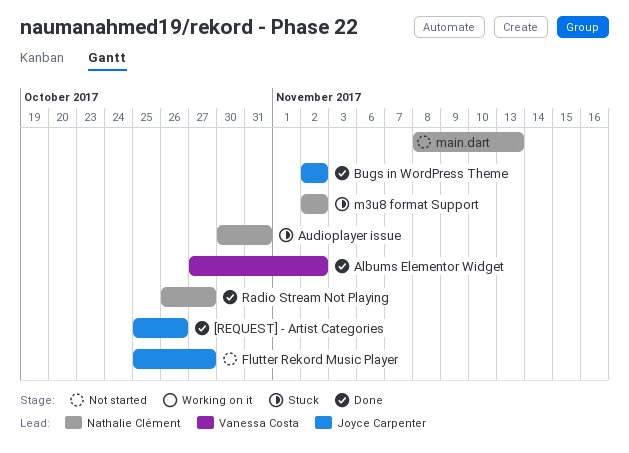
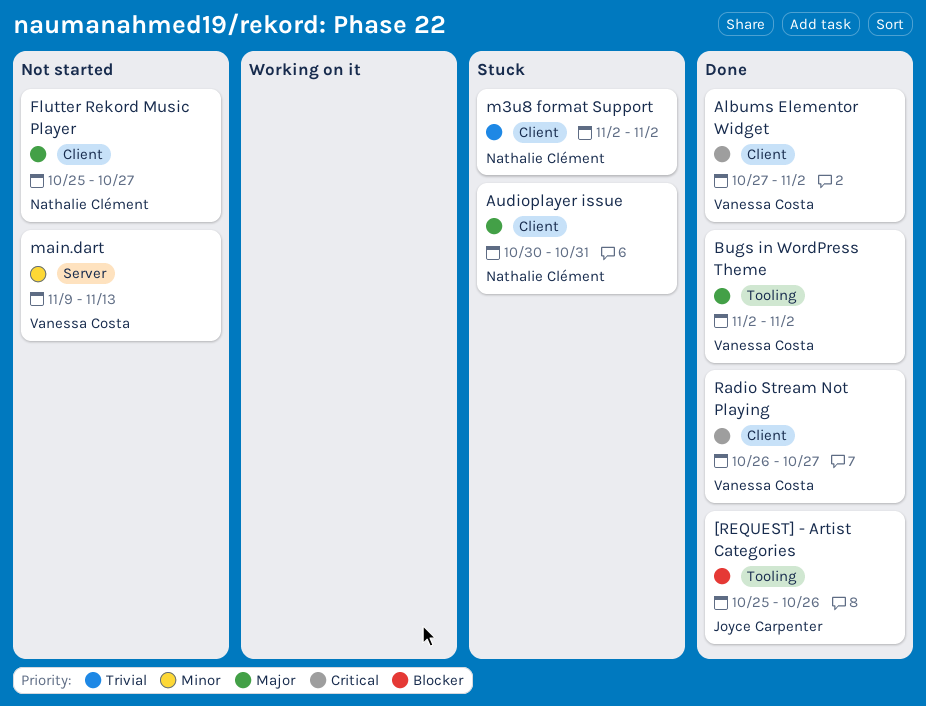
Bugs in WordPress Theme, owner: Joyce Carpenter -> Vanessa Costa
Flutter Rekord Music Player, owner: Joyce Carpenter -> Nathalie Clément
main.dart, owner: Nathalie Clément -> Vanessa Costa
main.dart, start: Nov 8 -> Nov 9
Radio Stream Not Playing, owner: Nathalie Clément -> Vanessa Costa

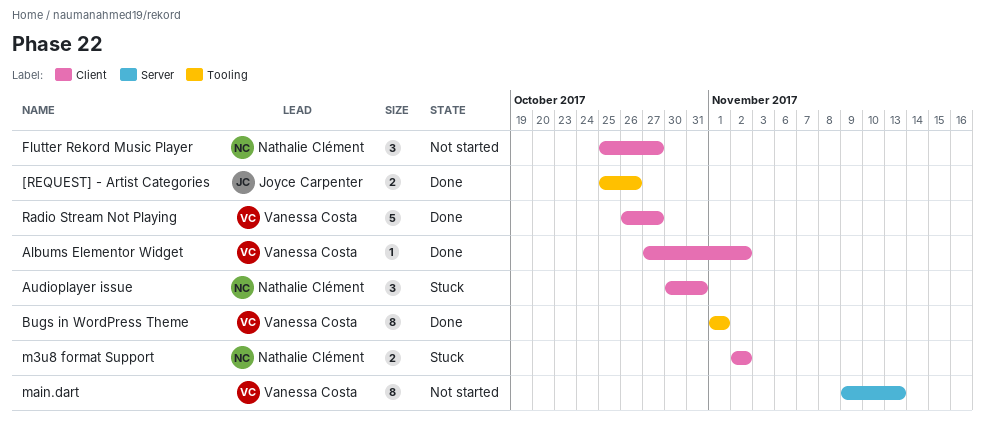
Bugs in WordPress Theme, start: Nov 2 -> Nov 1
Bugs in WordPress Theme, due: Nov 2 -> Nov 1

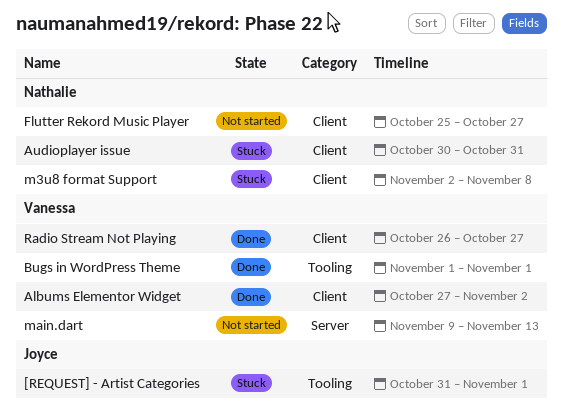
[REQUEST] - Artist Categories, status: Done -> Stuck
[REQUEST] - Artist Categories, start: Oct 25 -> Oct 31
[REQUEST] - Artist Categories, due: Oct 26 -> Nov 1
m3u8 format Support, due: Nov 2 -> Nov 8

